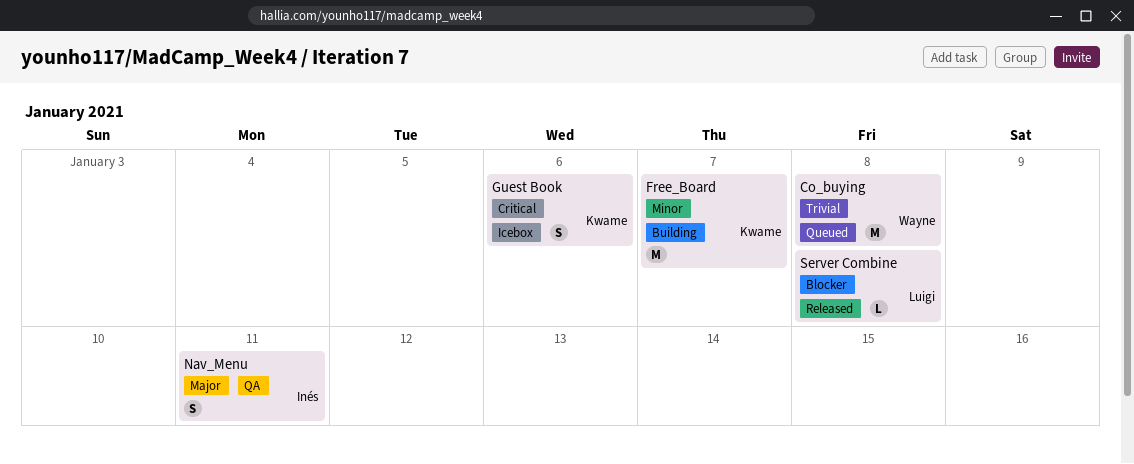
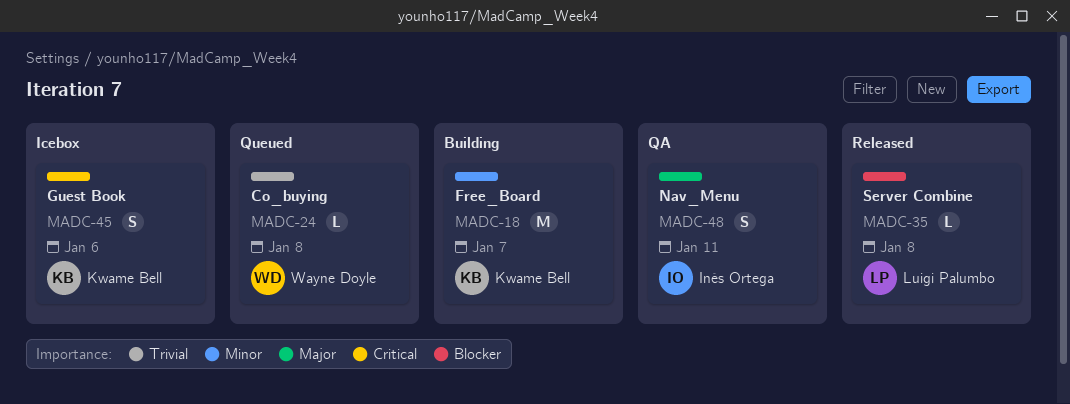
Co_buying, estimate: M -> L

